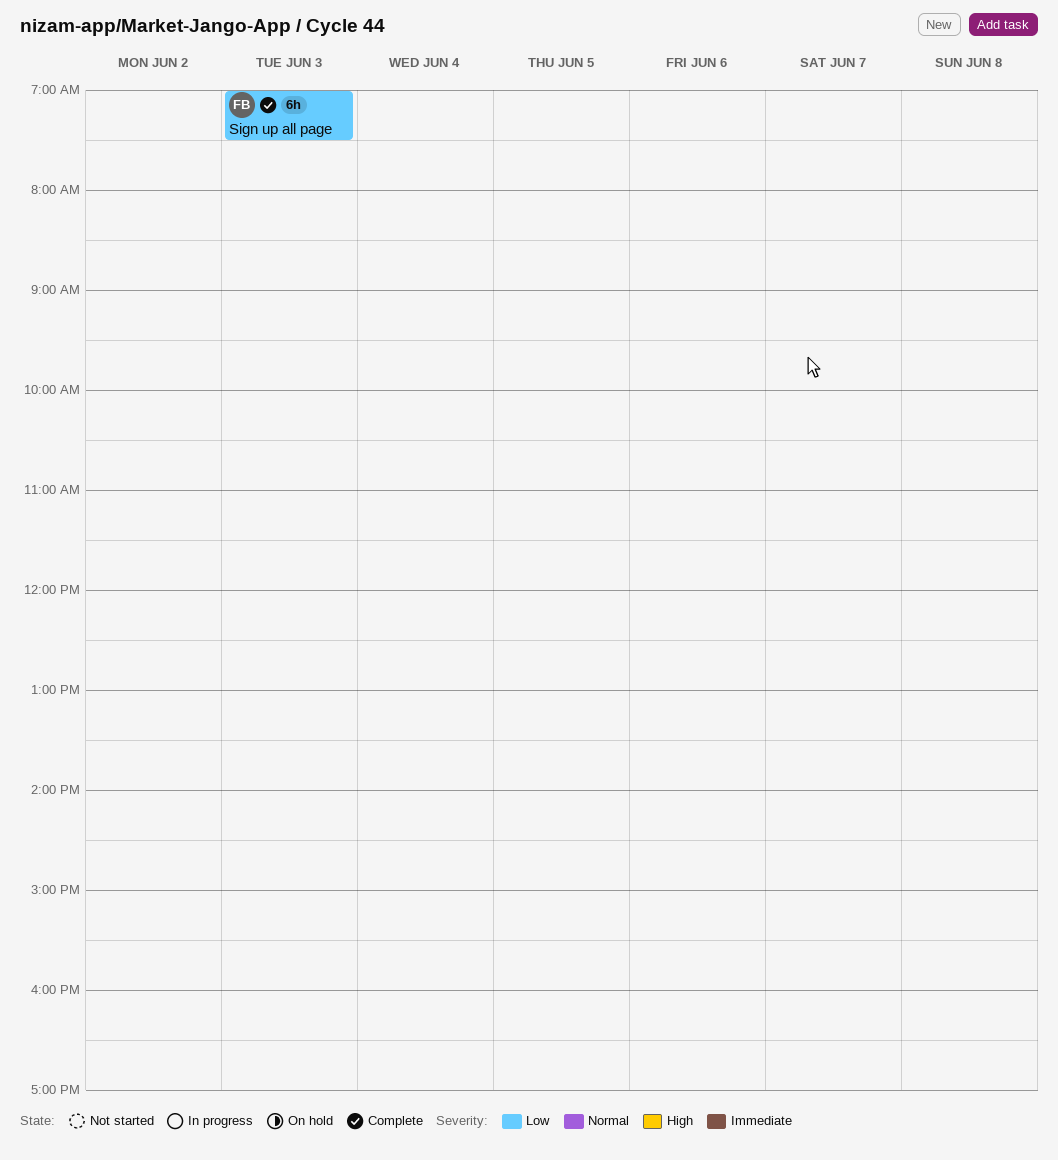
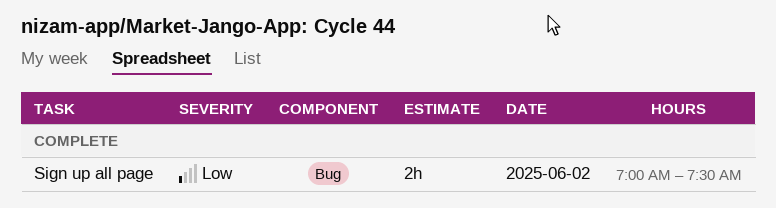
Sign up all page, estimate: 6h -> 2h
Sign up all page, day: Jun 3 -> Jun 2

